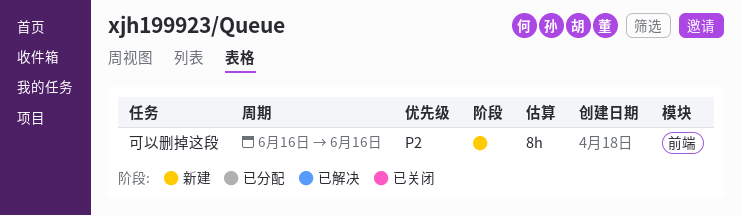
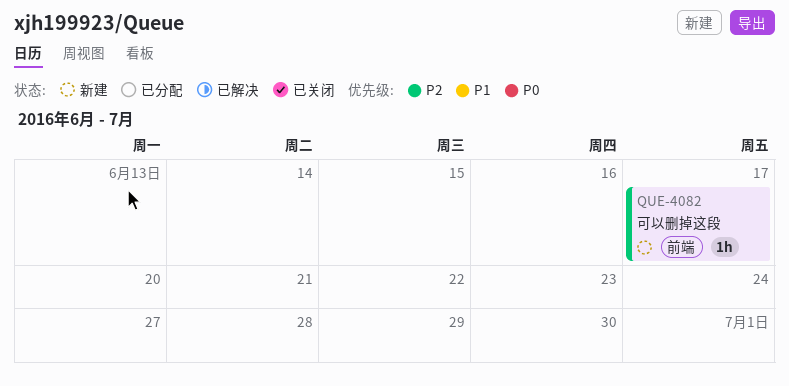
可以删掉这段, estimate: 8h -> 1h
可以删掉这段, due: Jun 16 -> Jun 17

